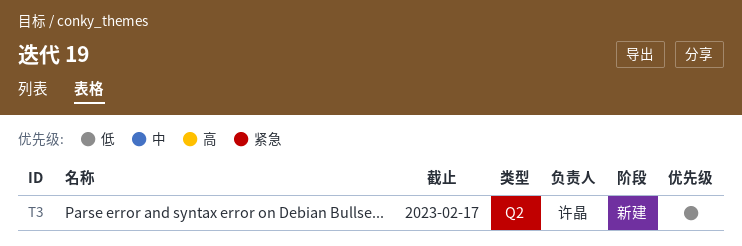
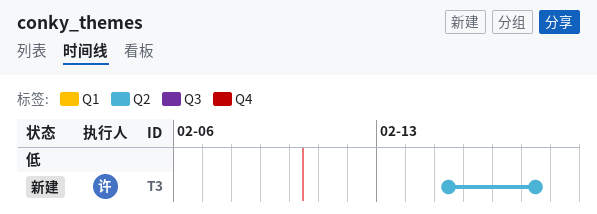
T3, due: Feb 17 -> Feb 18

